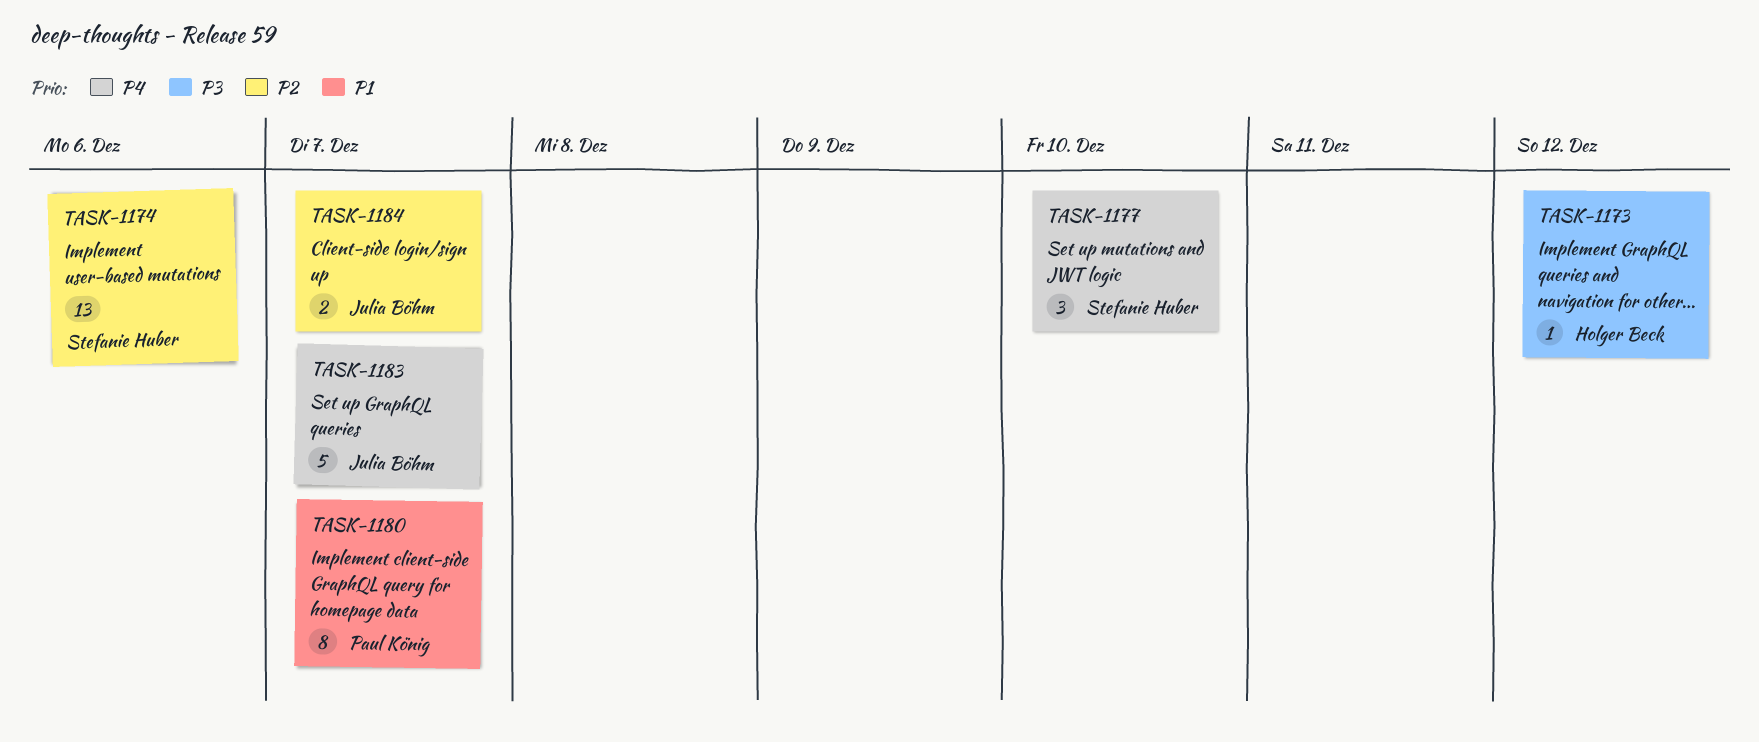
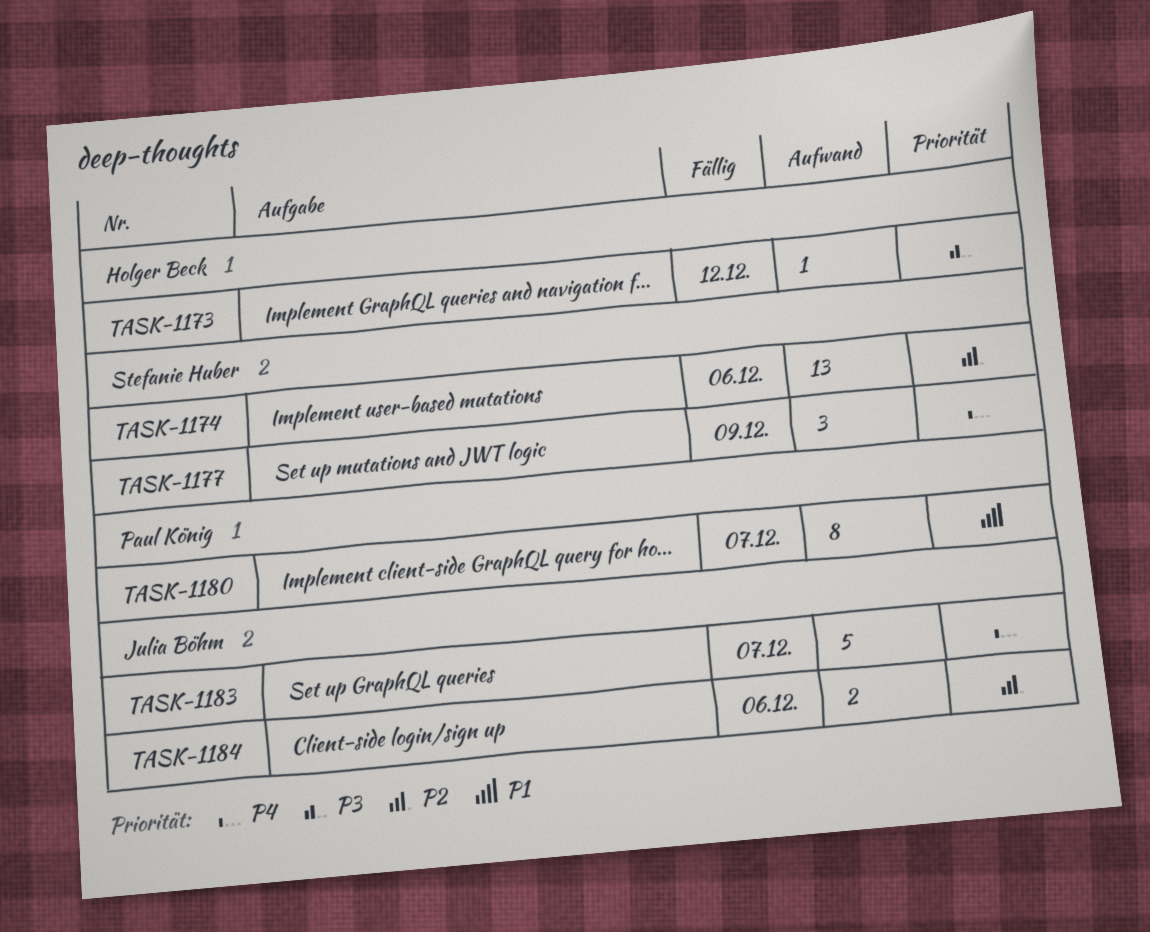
TASK-1177, due: Dec 10 -> Dec 9
TASK-1184, due: Dec 7 -> Dec 6

